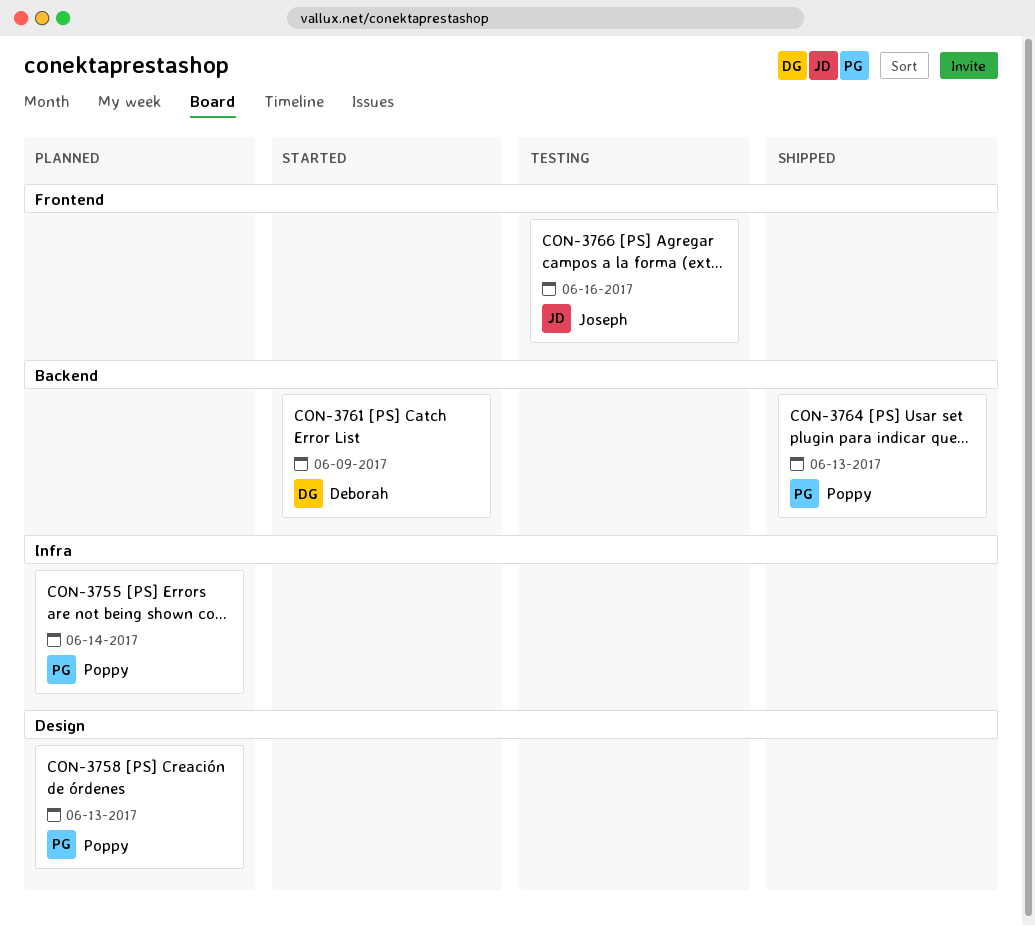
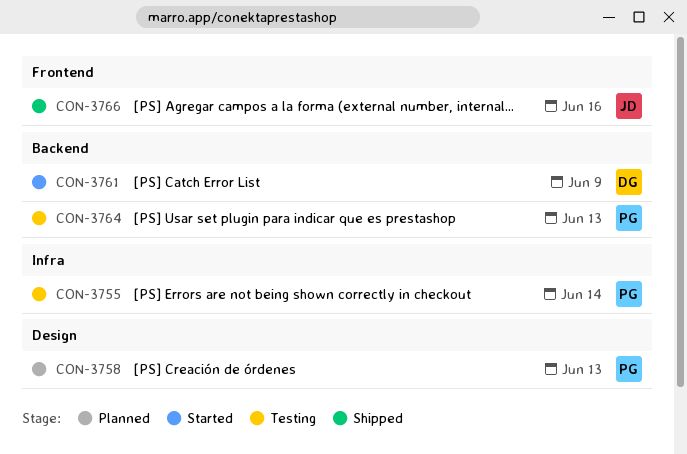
CON-3755, status: Planned -> Testing
CON-3764, status: Shipped -> Testing
CON-3766, status: Testing -> Shipped

